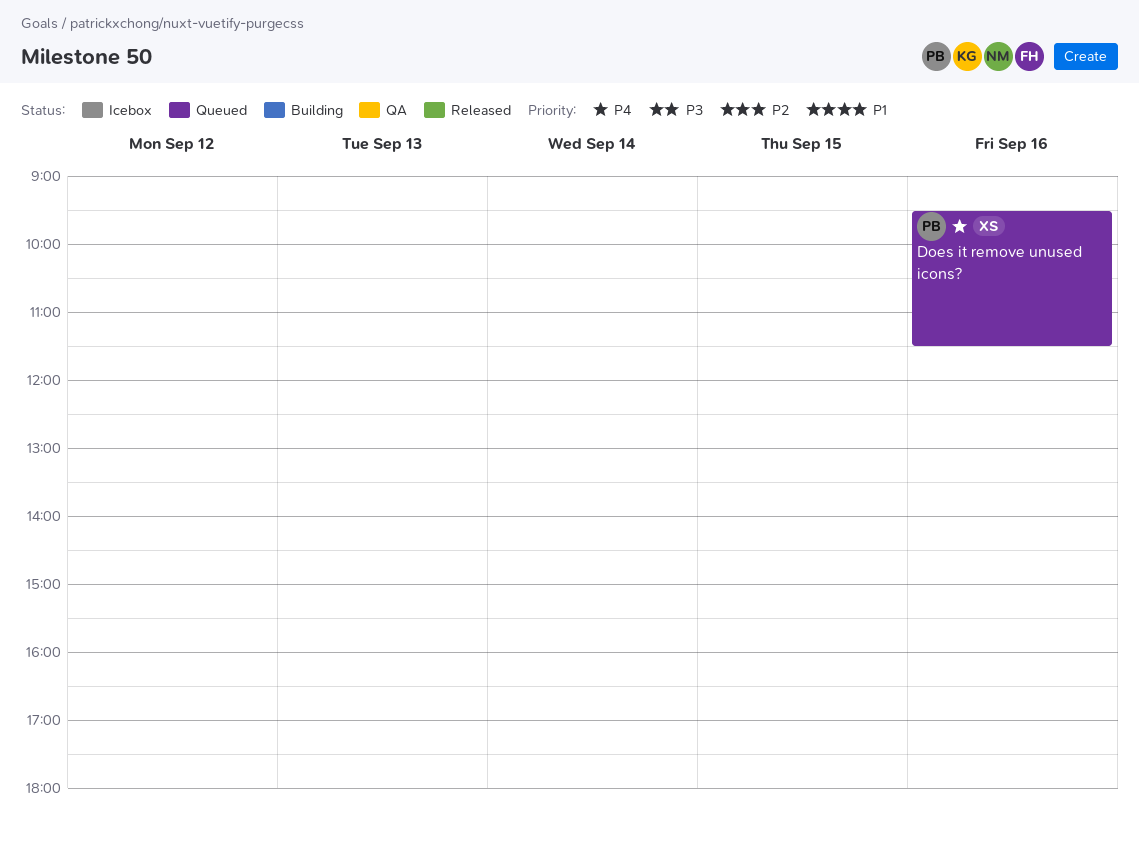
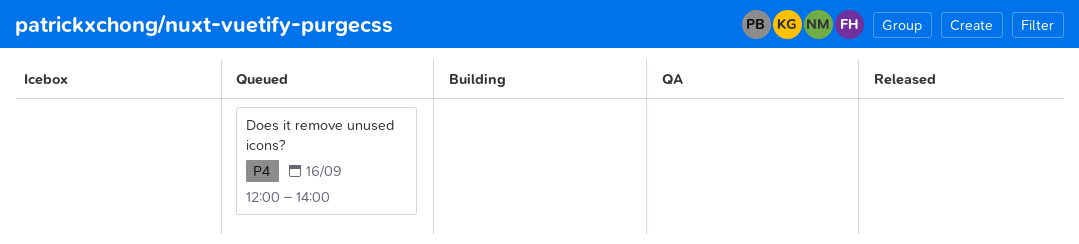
Does it remove unused icons?, begins: 09:30 -> 12:00
Does it remove unused icons?, ends: 11:30 -> 14:00

